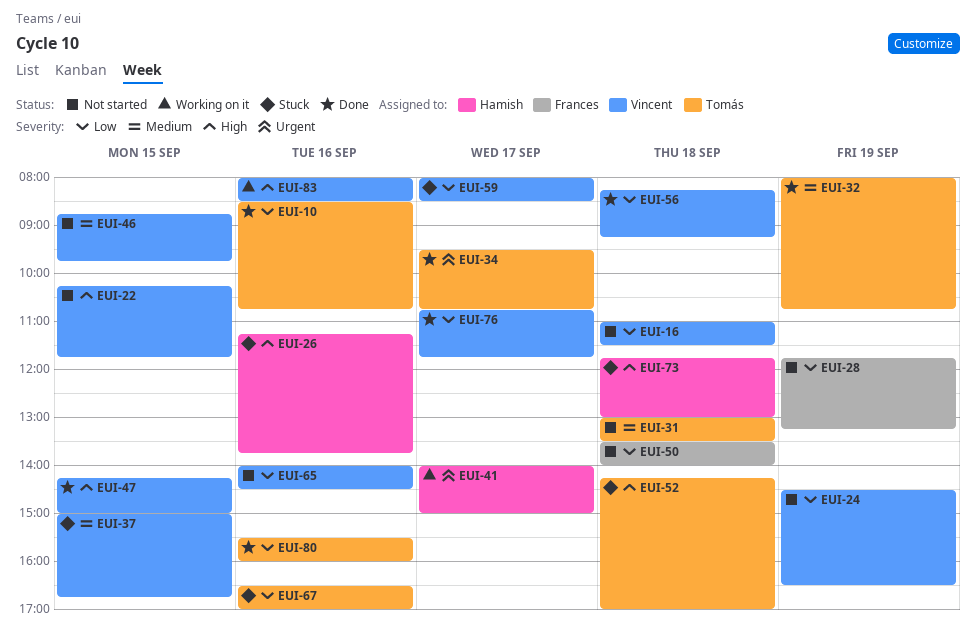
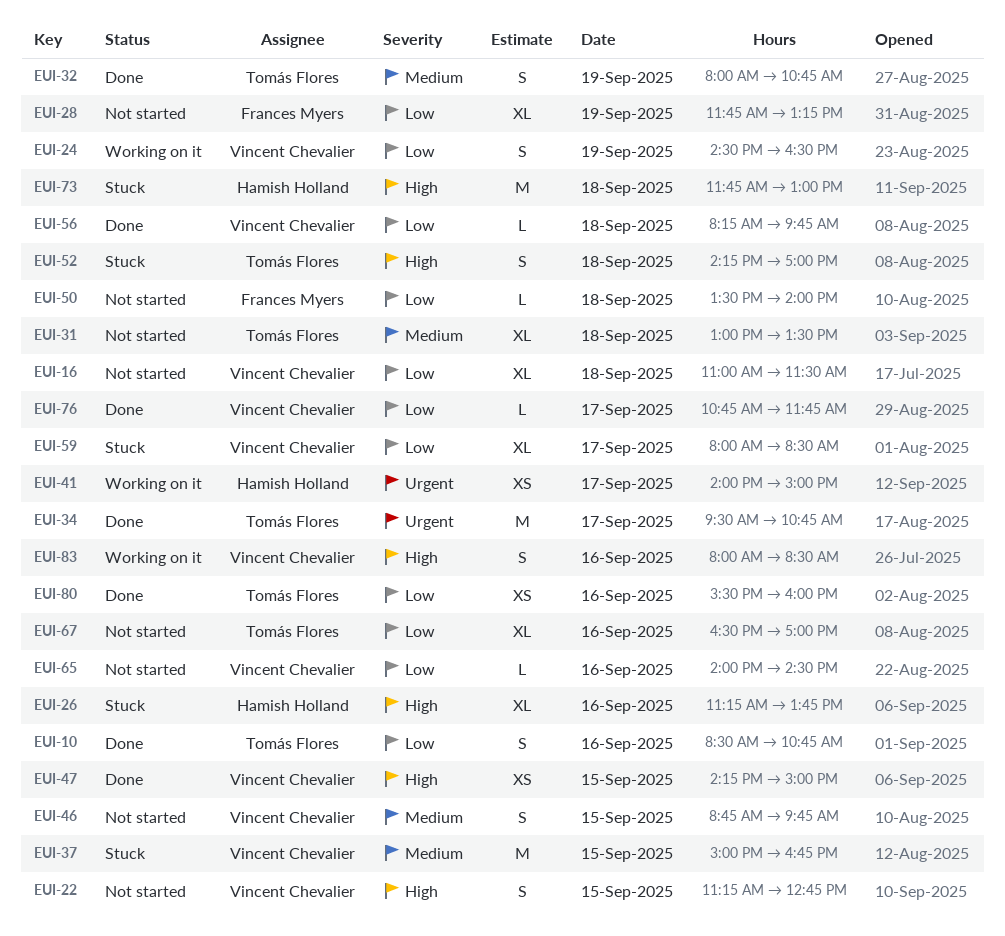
EUI-22, begins: 10:15 -> 11:15
EUI-22, ends: 11:45 -> 12:45
EUI-24, status: Not started -> Working on it
EUI-56, ends: 09:15 -> 09:45
EUI-67, status: Stuck -> Not started

